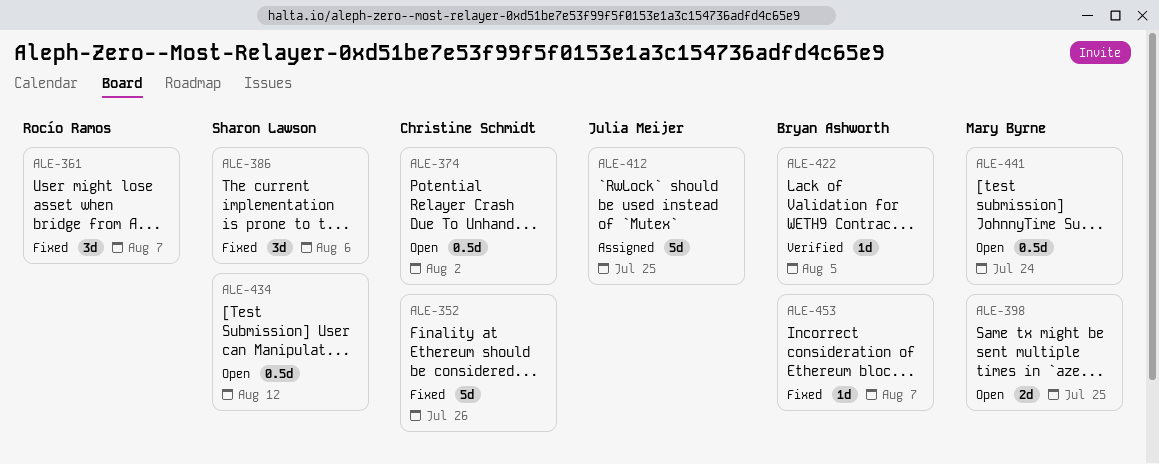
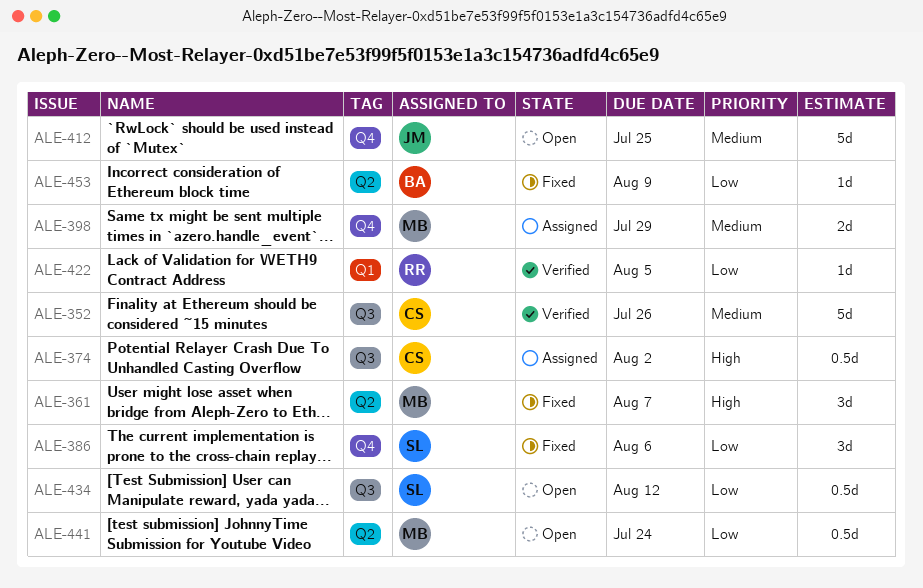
ALE-352, status: Fixed -> Verified
ALE-361, owner: Rocío Ramos -> Mary Byrne
ALE-374, status: Open -> Assigned
ALE-398, status: Open -> Assigned
ALE-398, due: Jul 25 -> Jul 29
ALE-412, status: Assigned -> Open
ALE-422, owner: Bryan Ashworth -> Rocío Ramos
ALE-453, due: Aug 7 -> Aug 9

